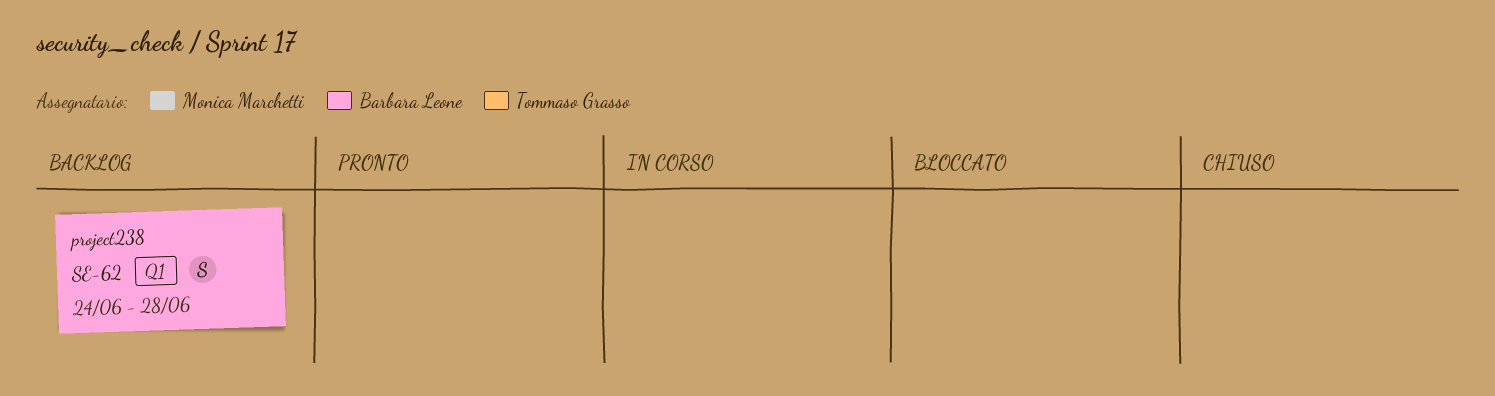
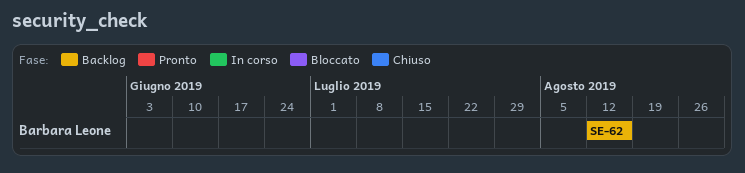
SE-62, start: Jun 24 -> Aug 12
SE-62, due: Jun 28 -> Aug 16

